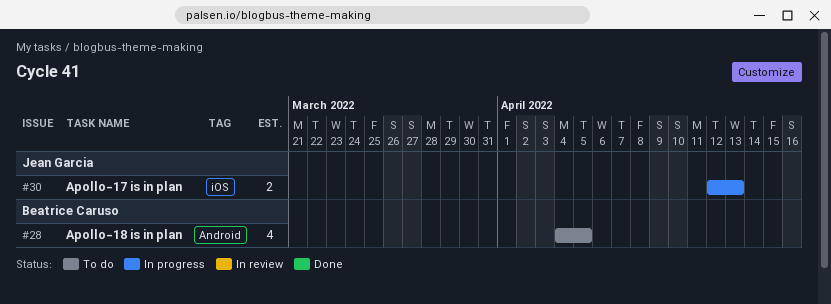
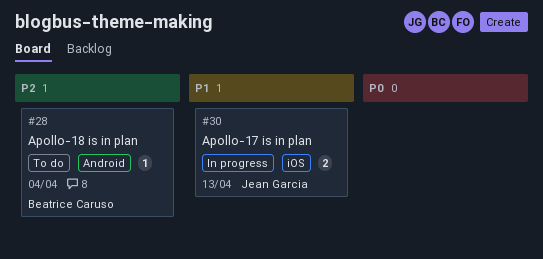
#28, estimate: 4 -> 1
#28, due: Apr 5 -> Apr 4

